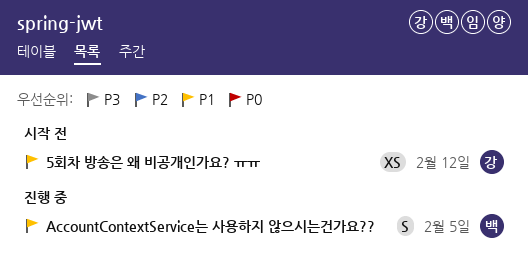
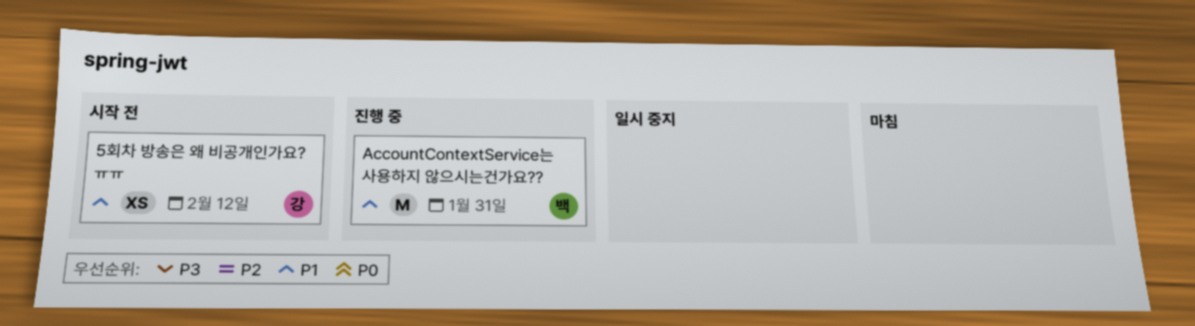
AccountContextService는 사용하지 않으시는건가요??, estimate: S -> M
AccountContextService는 사용하지 않으시는건가요??, due: Feb 5 -> Jan 31

